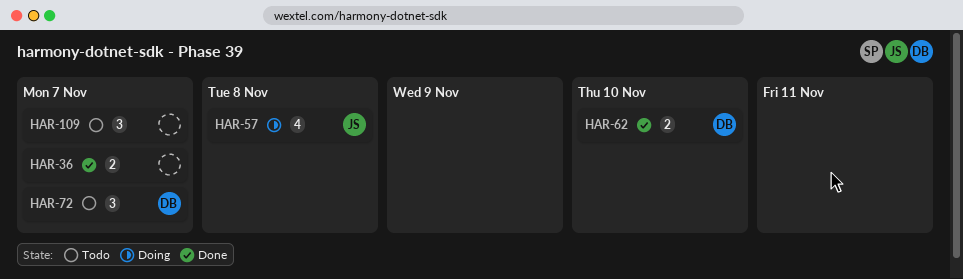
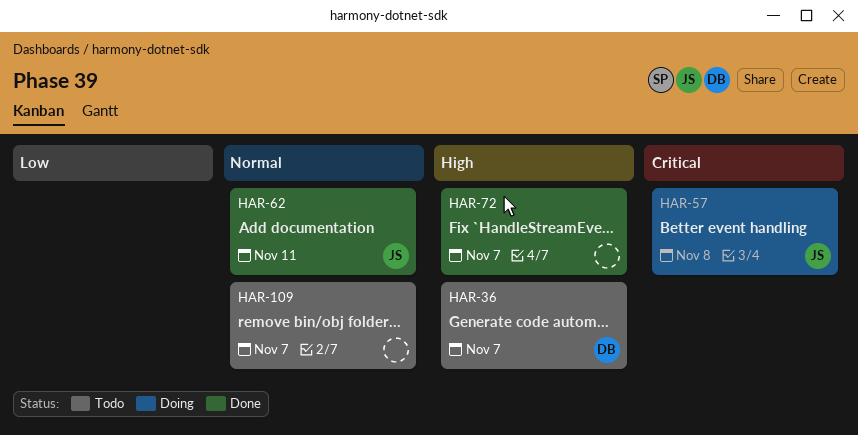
HAR-36, status: Done -> Todo
HAR-36, owner: none -> DB
HAR-62, owner: DB -> JS
HAR-62, due: Nov 10 -> Nov 11
HAR-72, status: Todo -> Done
HAR-72, owner: DB -> none

